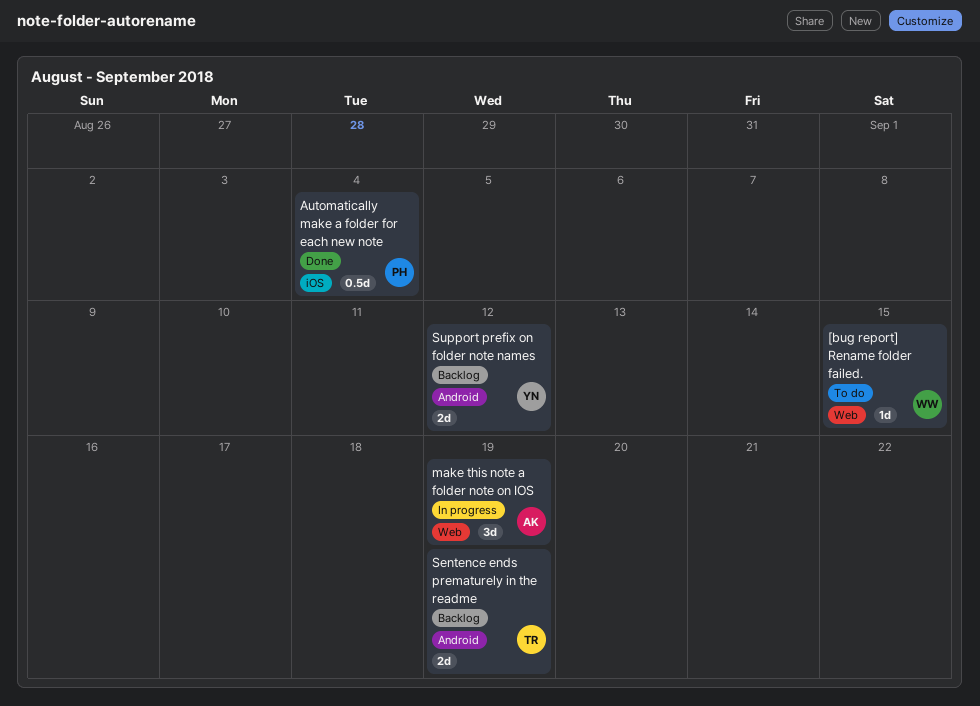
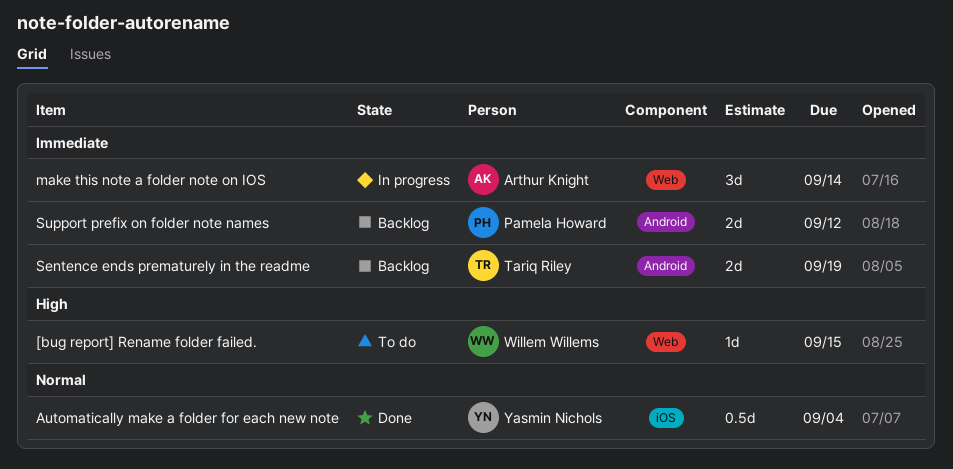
Automatically make a folder for each new note, owner: Pamela Howard -> Yasmin Nichols
make this note a folder note on IOS, due: Sep 19 -> Sep 14
Support prefix on folder note names, owner: Yasmin Nichols -> Pamela Howard

